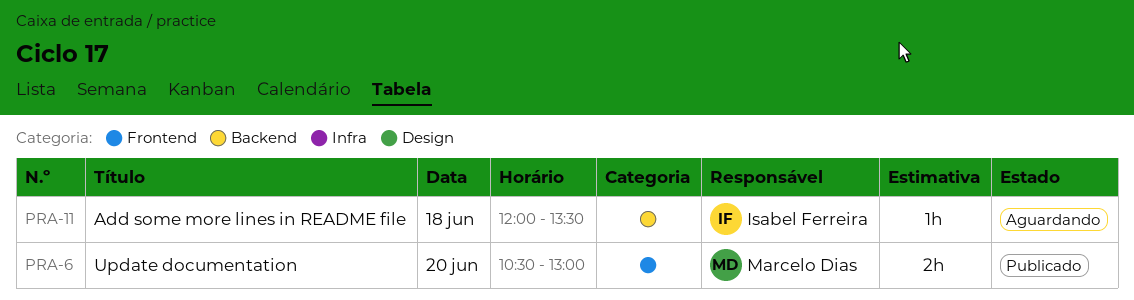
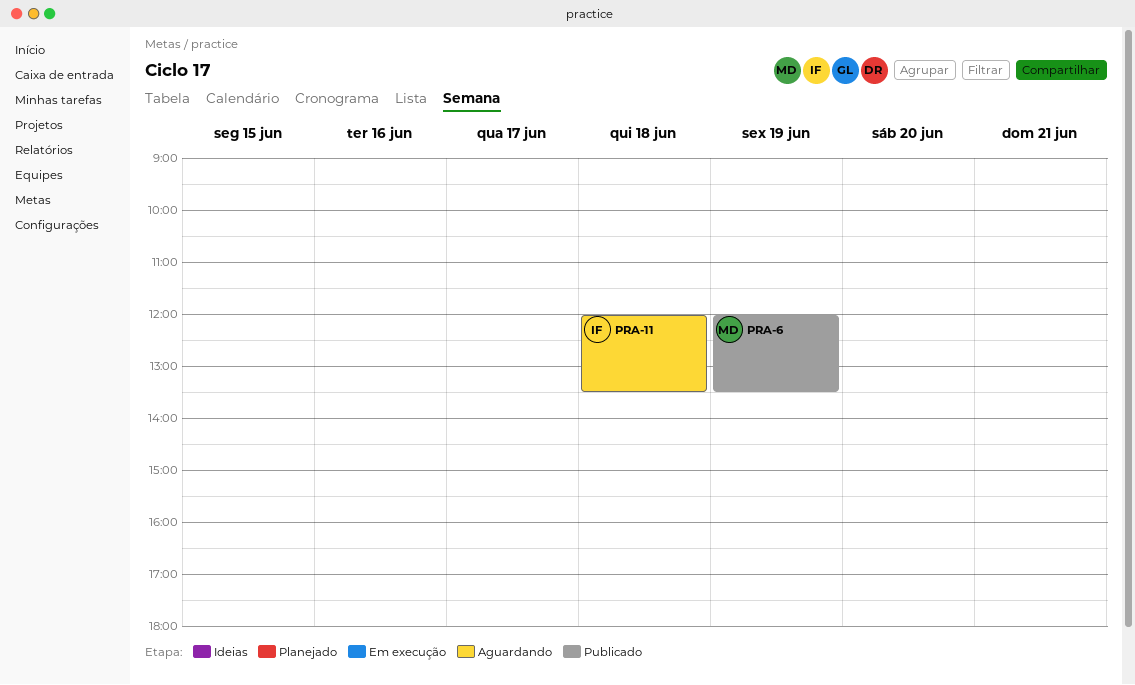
PRA-6, day: Jun 20 -> Jun 19
PRA-6, begins: 10:30 -> 12:00
PRA-6, ends: 13:00 -> 13:30

